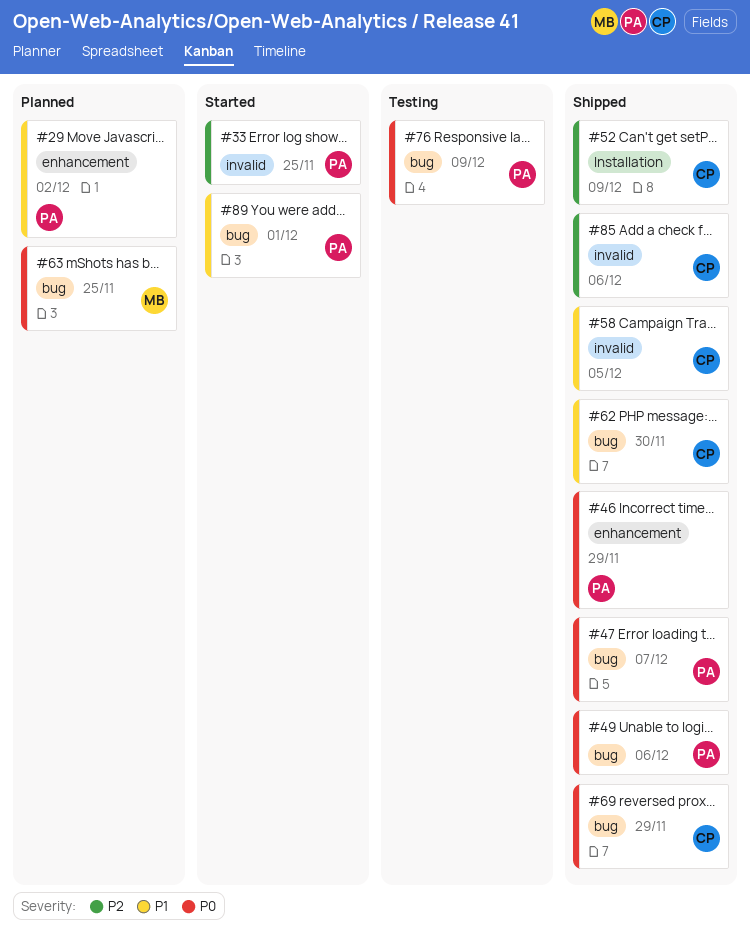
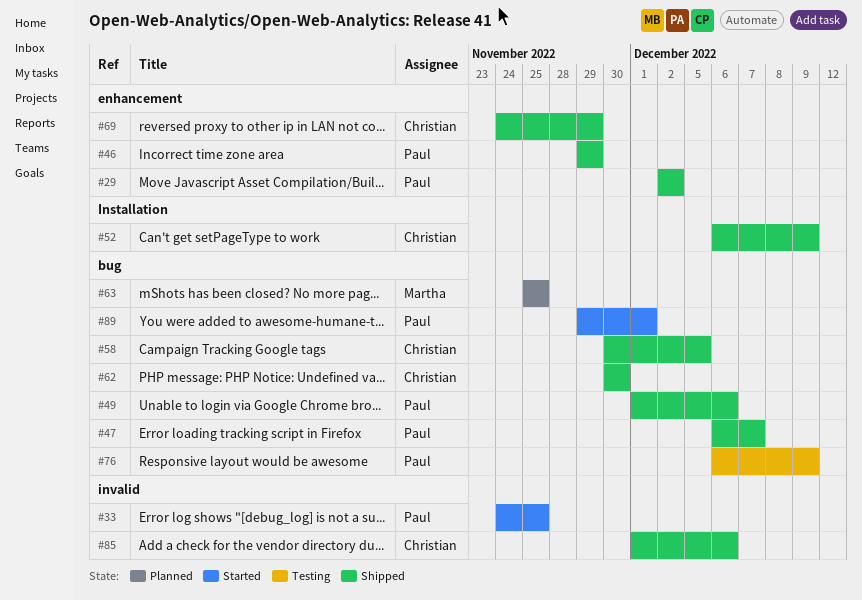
#29, status: Planned -> Shipped
#58, label: invalid -> bug
#69, label: bug -> enhancement

